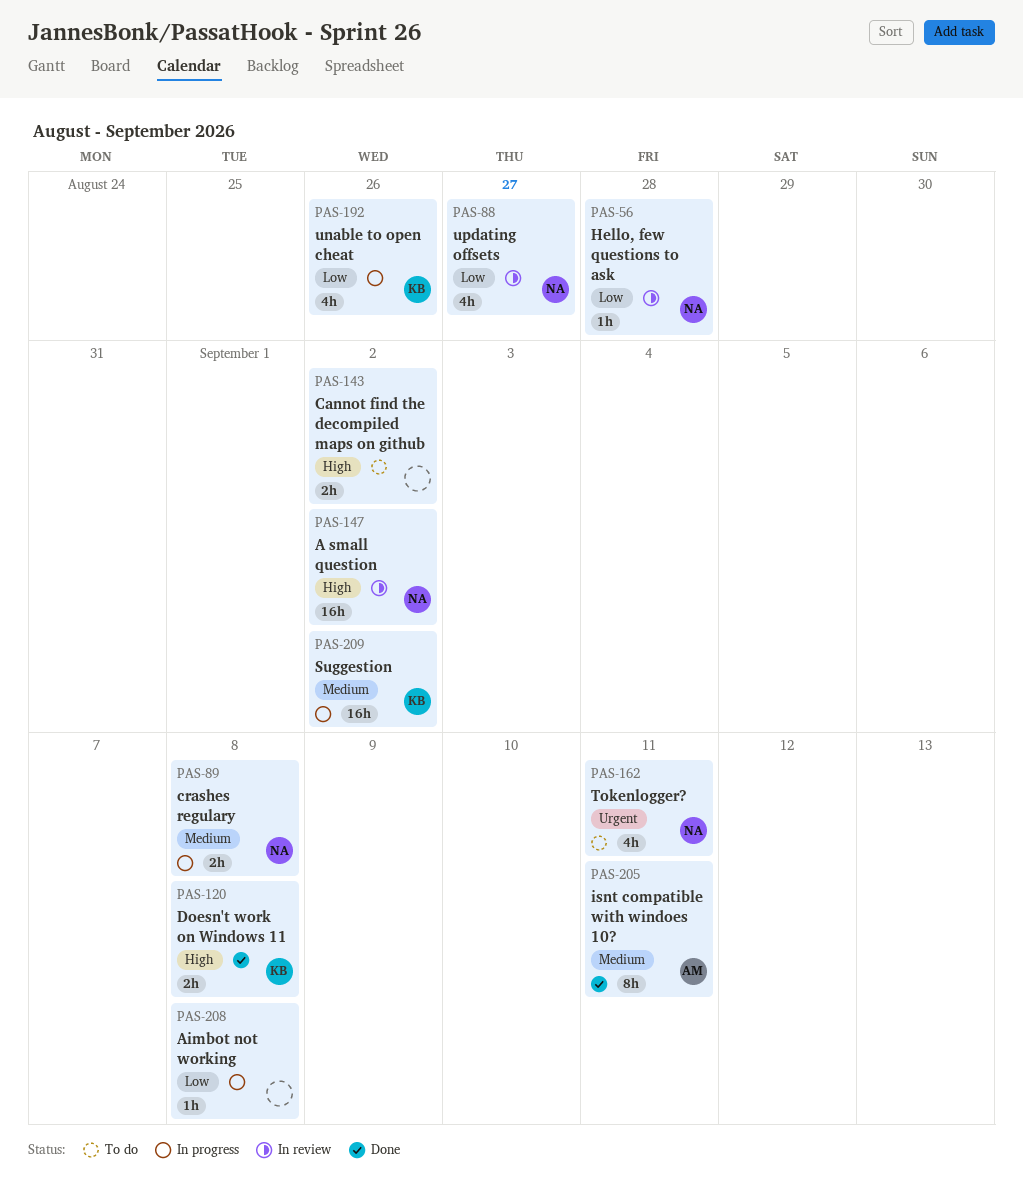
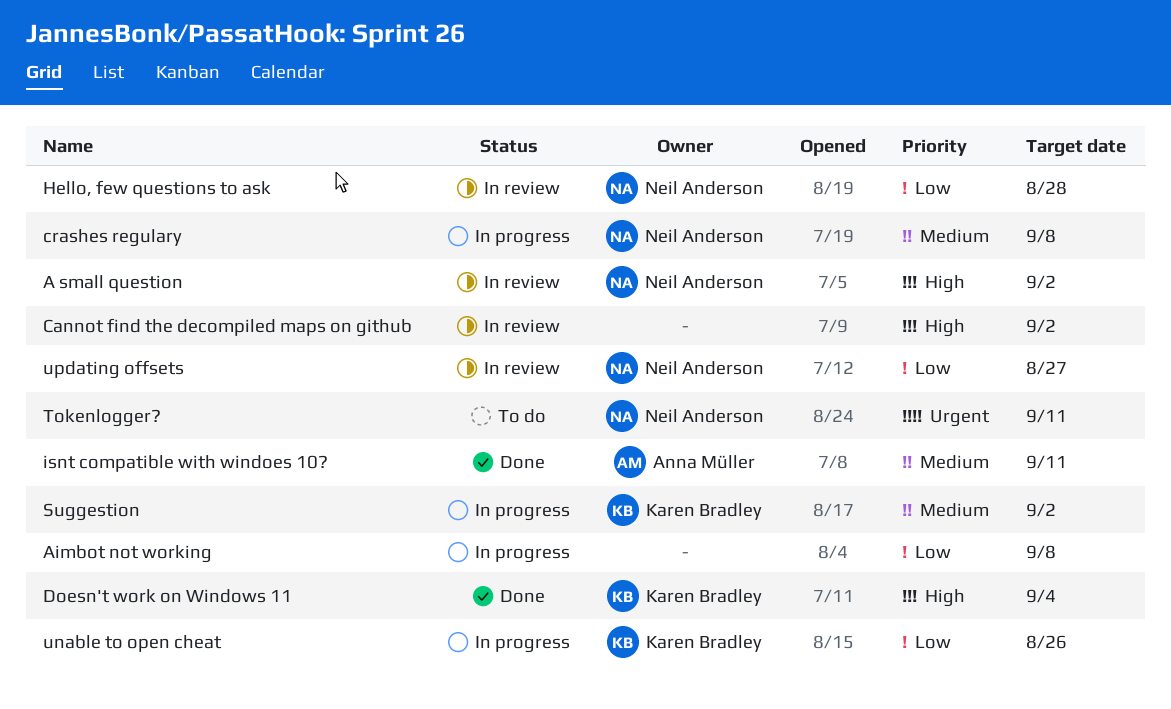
Cannot find the decompiled maps on github, status: To do -> In review
Doesn't work on Windows 11, due: Sep 8 -> Sep 4

